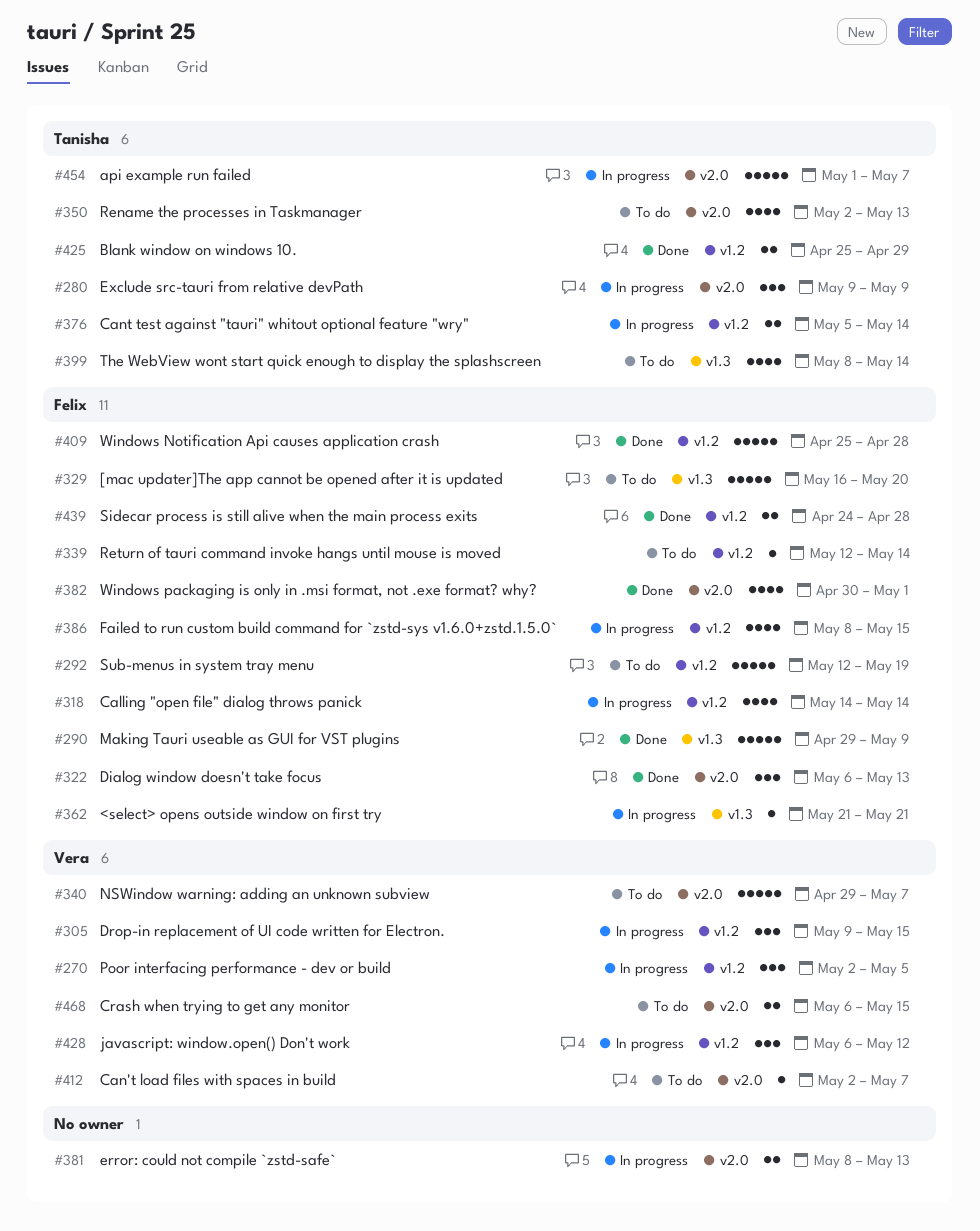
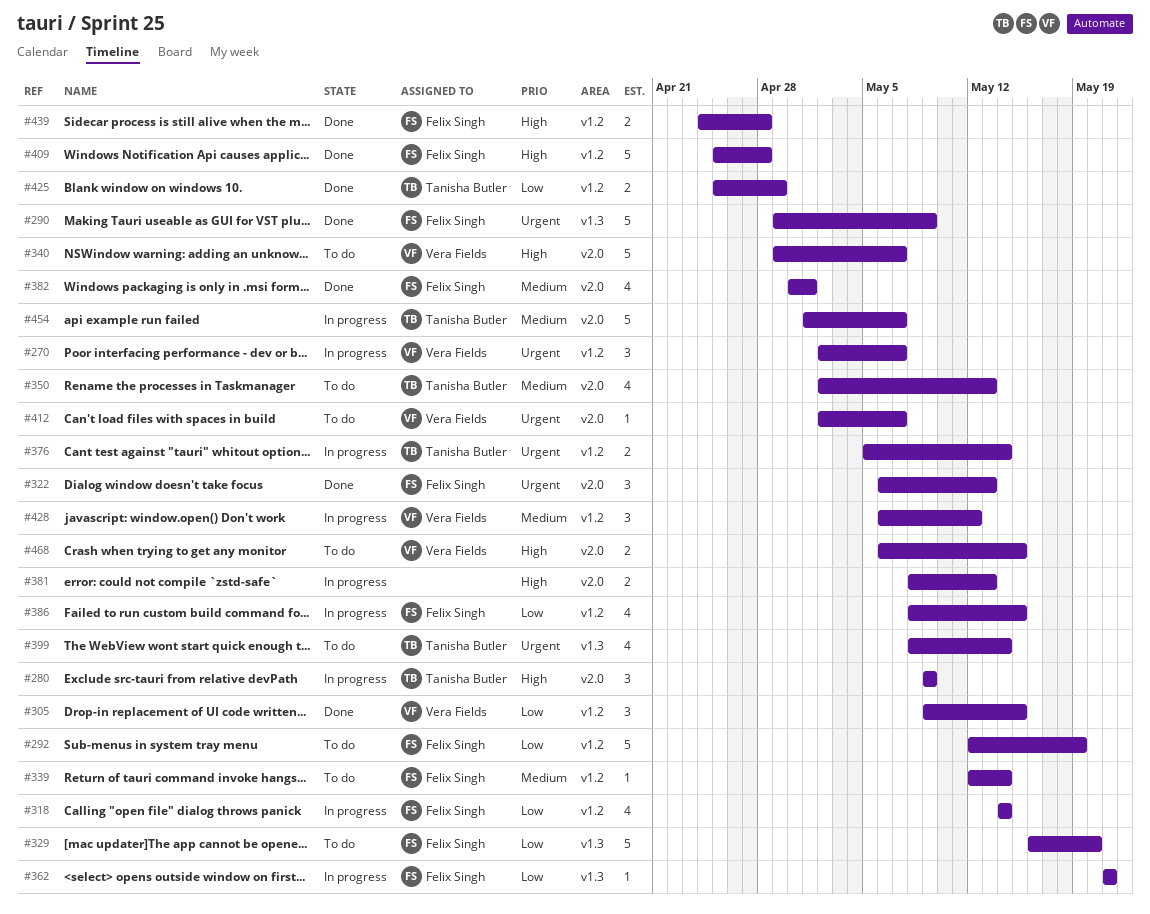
#270, due: May 5 -> May 7
#305, status: In progress -> Done

